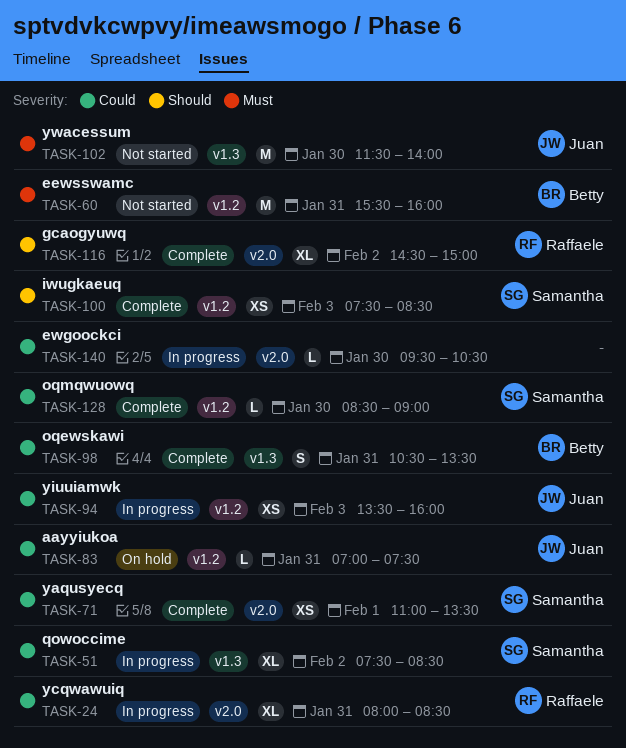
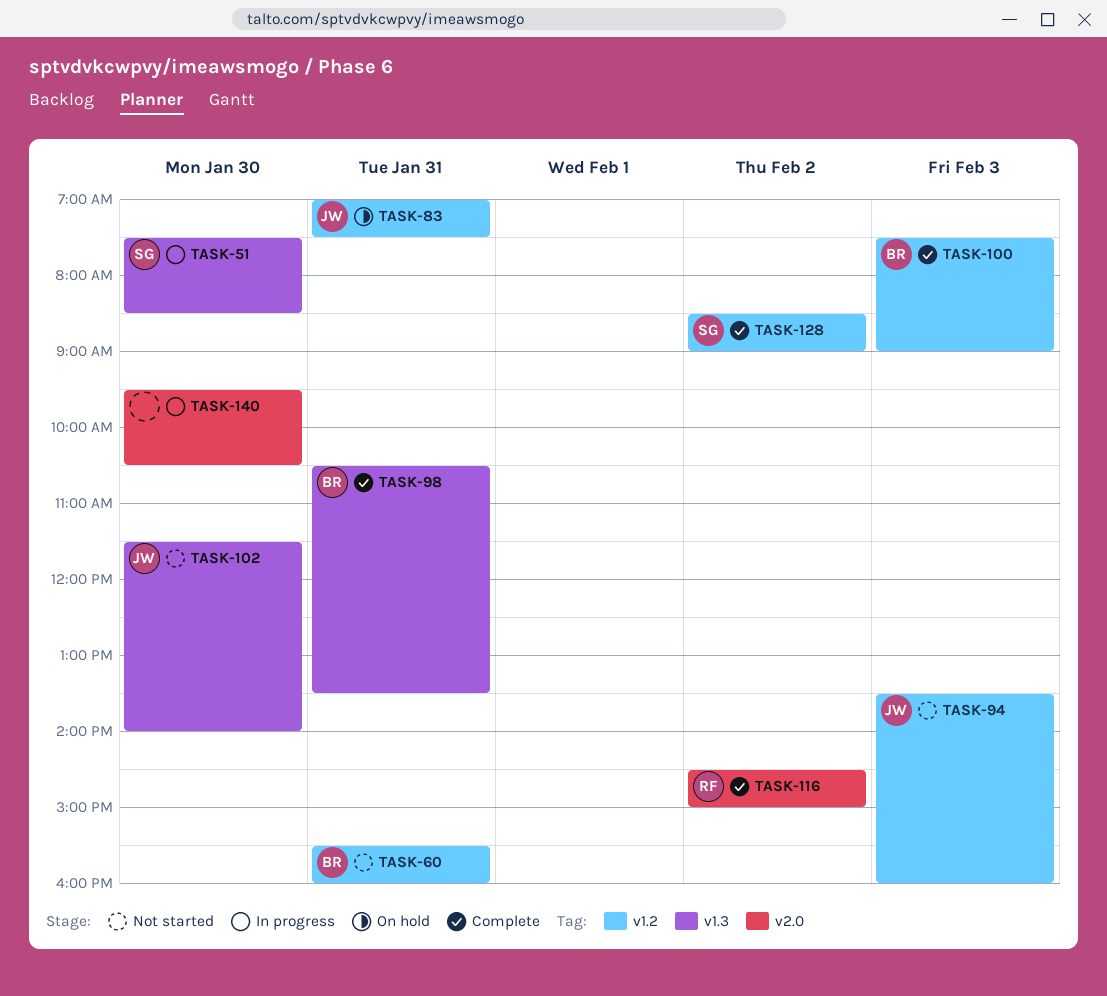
TASK-24: present -> none
TASK-51, day: Feb 2 -> Jan 30
TASK-71: present -> none
TASK-94, status: In progress -> Not started
TASK-100, owner: Samantha -> Betty
TASK-100, ends: 08:30 -> 09:00
TASK-128, day: Jan 30 -> Feb 2

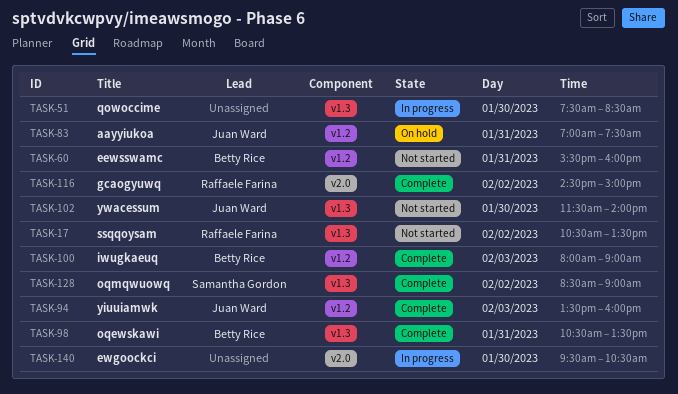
TASK-17: none -> present
TASK-51, owner: Samantha Gordon -> none
TASK-94, status: Not started -> Complete
TASK-100, begins: 07:30 -> 08:00
TASK-128, label: v1.2 -> v1.3

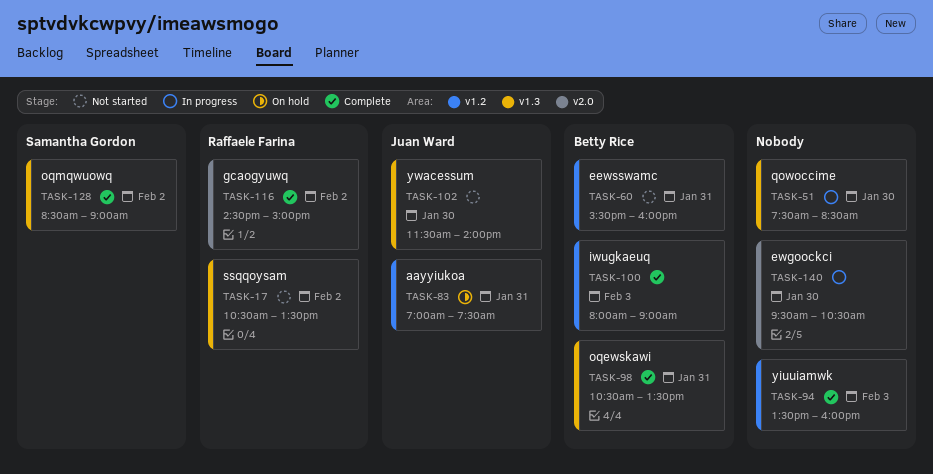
TASK-94, owner: Juan Ward -> none

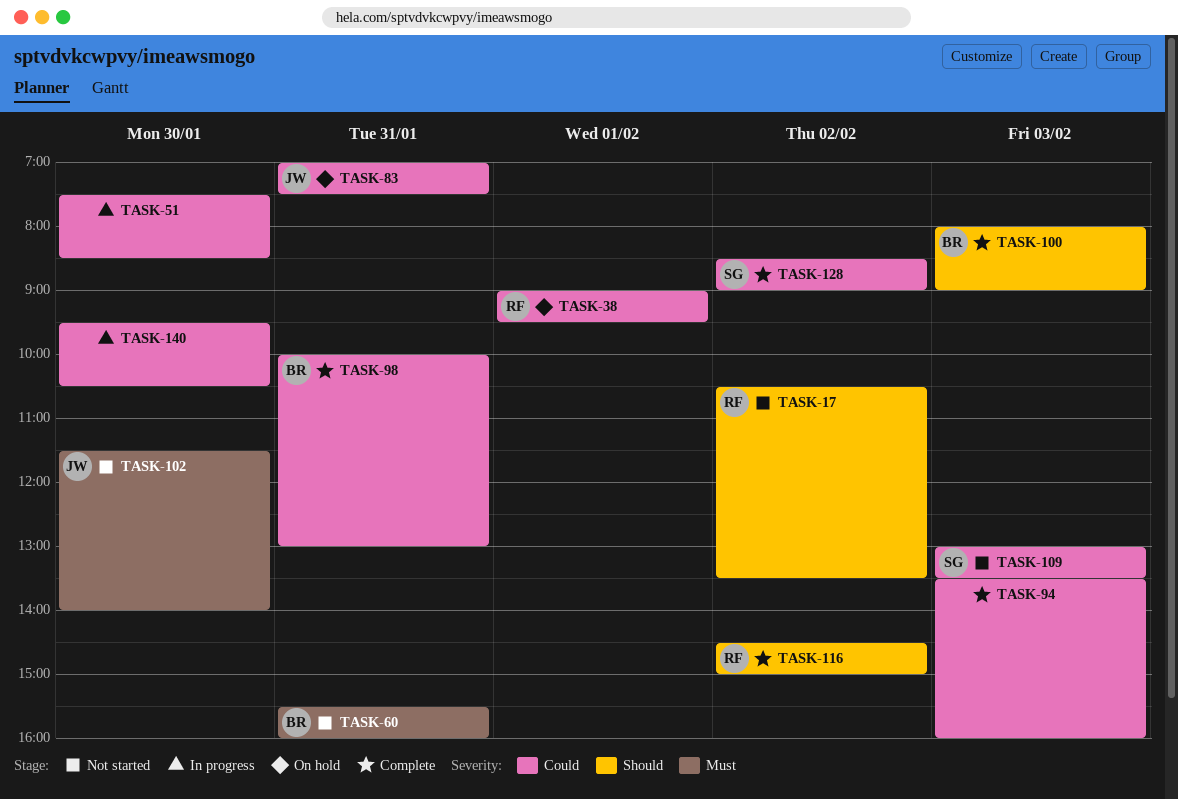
TASK-38: none -> present
TASK-98, begins: 10:30 -> 10:00
TASK-98, ends: 13:30 -> 13:00
TASK-109: none -> present

